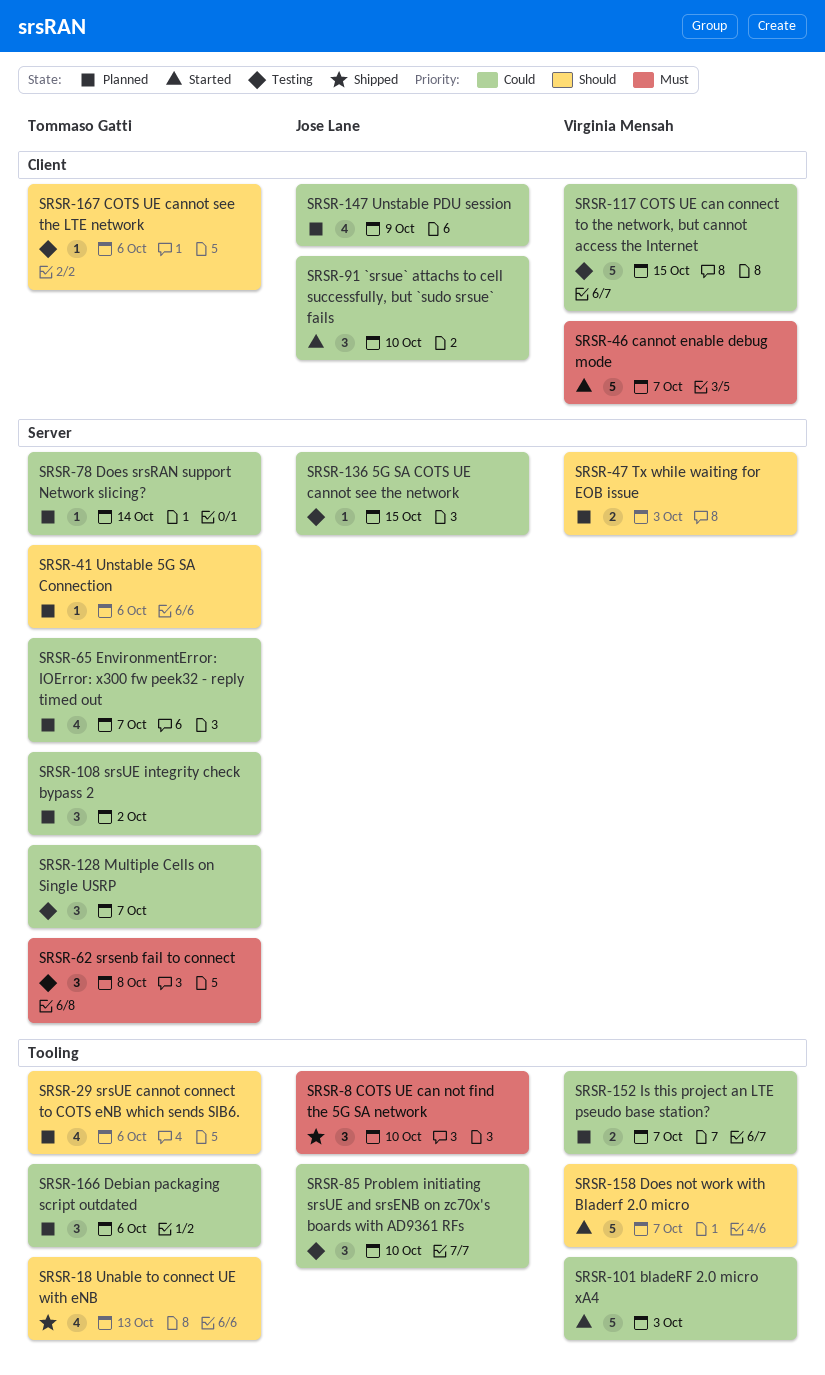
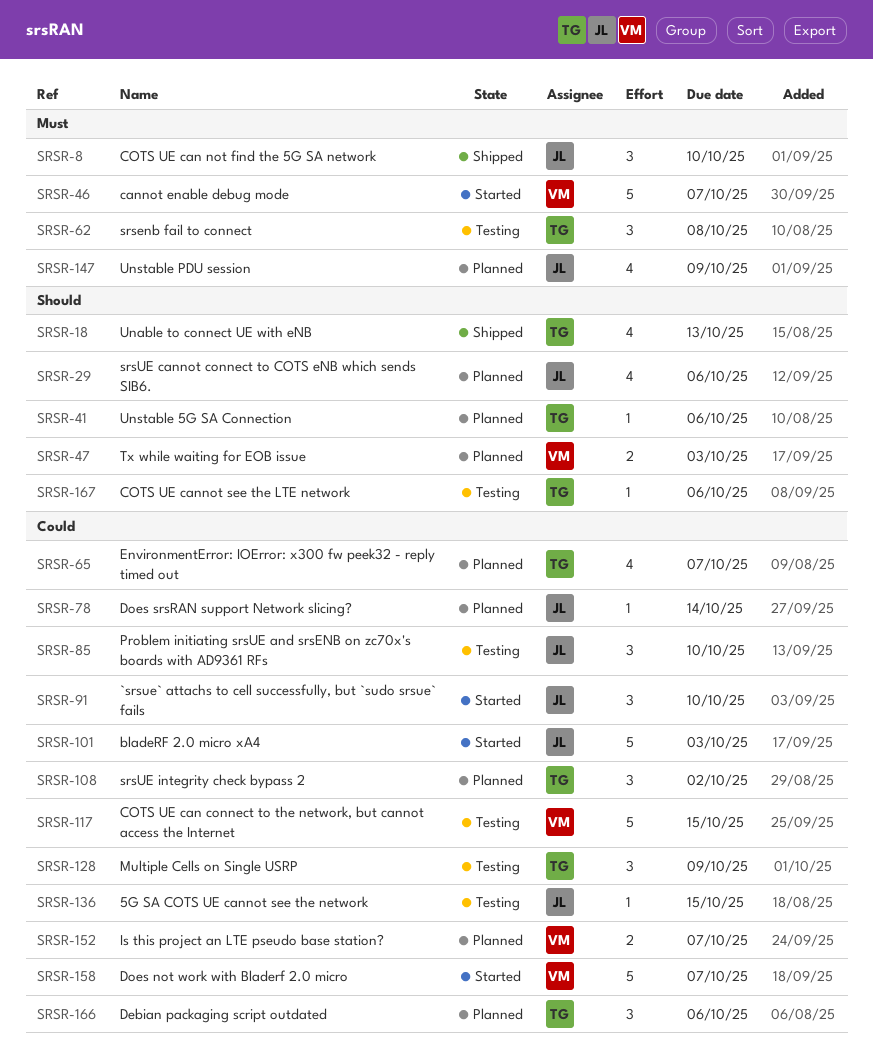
SRSR-29, owner: Tommaso Gatti -> Jose Lane
SRSR-78, owner: Tommaso Gatti -> Jose Lane
SRSR-101, owner: Virginia Mensah -> Jose Lane
SRSR-128, due: Oct 7 -> Oct 9
SRSR-147, priority: Could -> Must
SRSR-158, priority: Should -> Could

